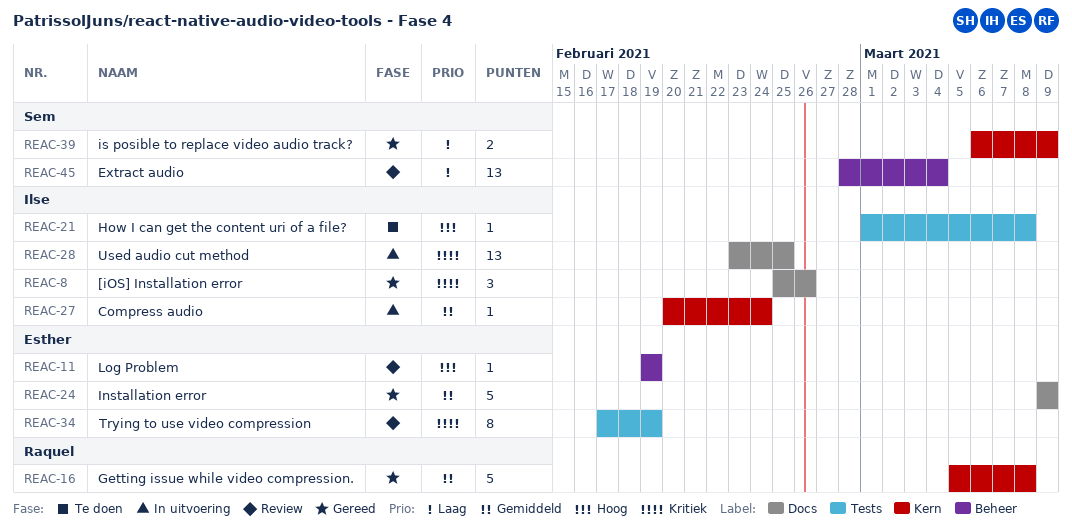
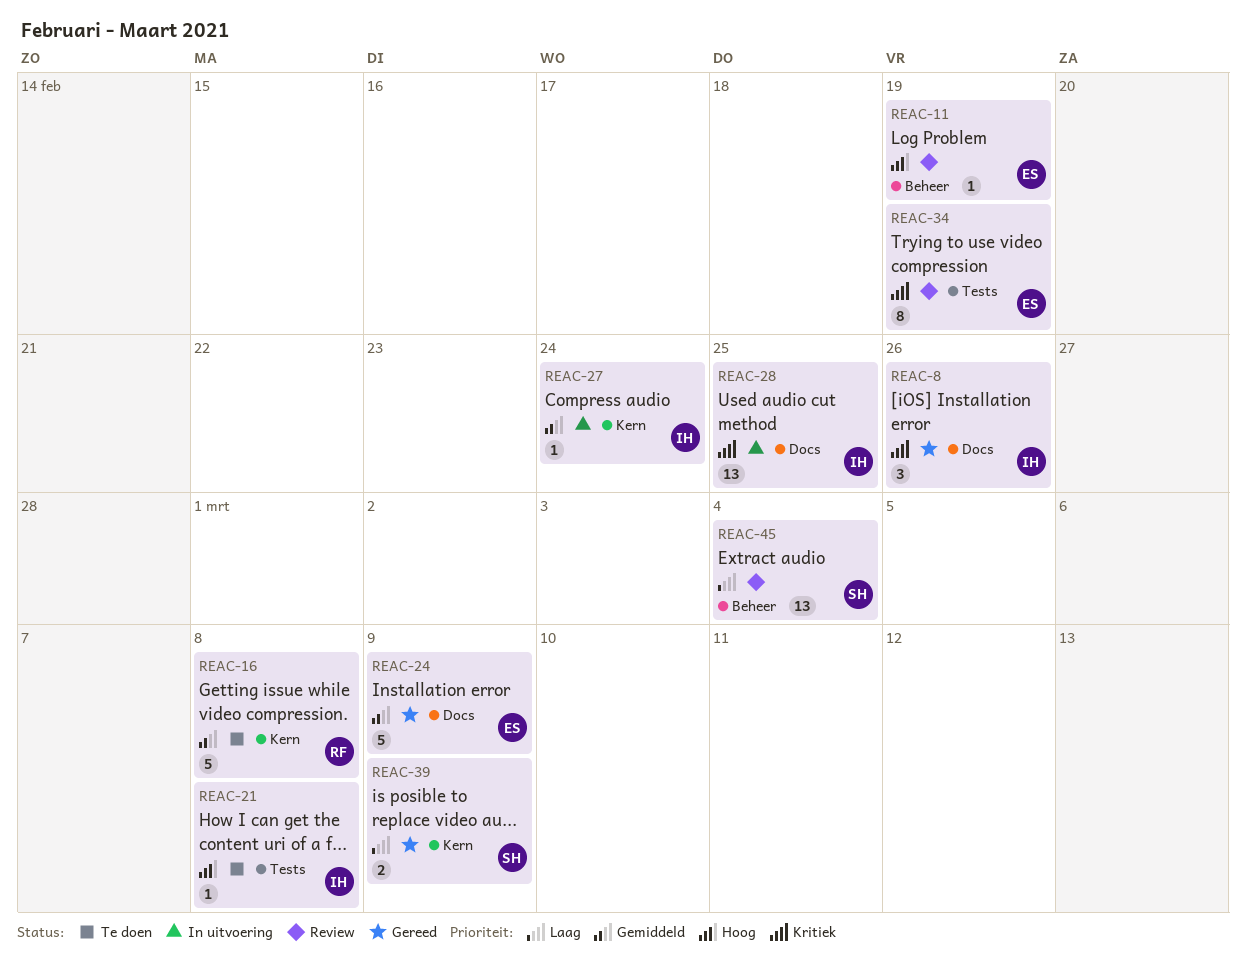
REAC-16, status: Gereed -> Te doen

